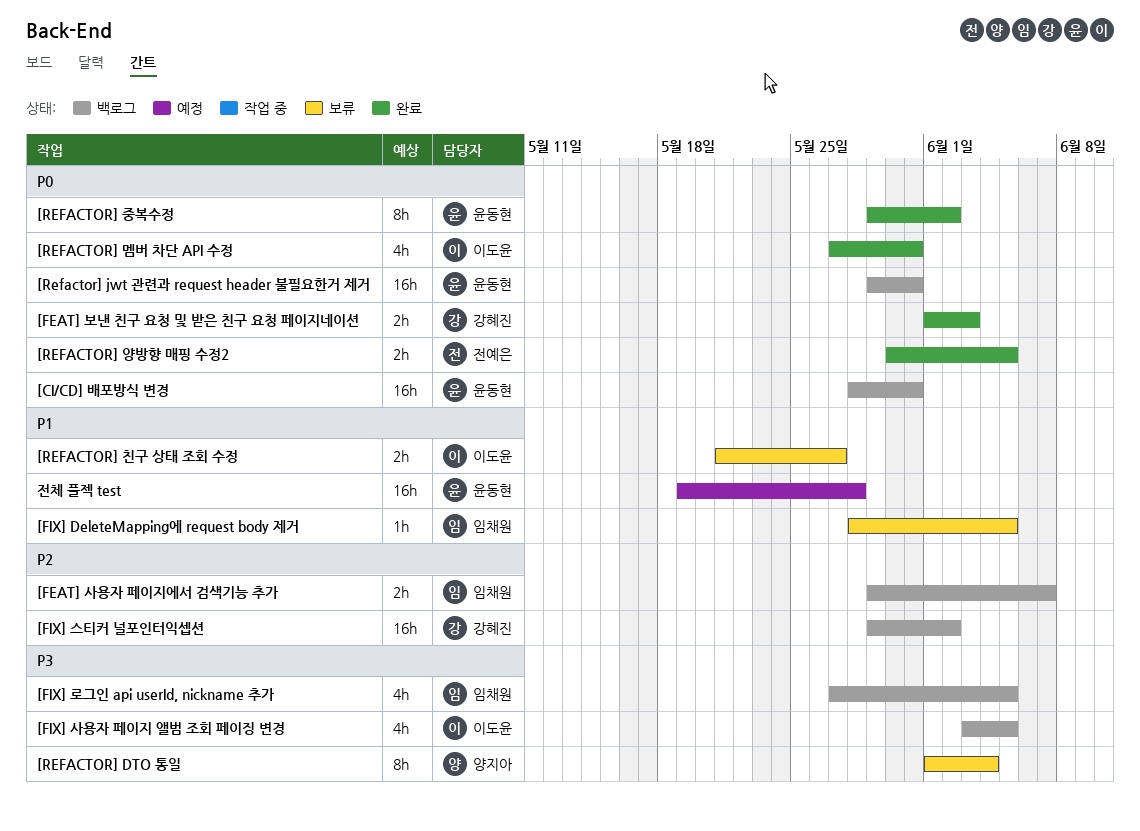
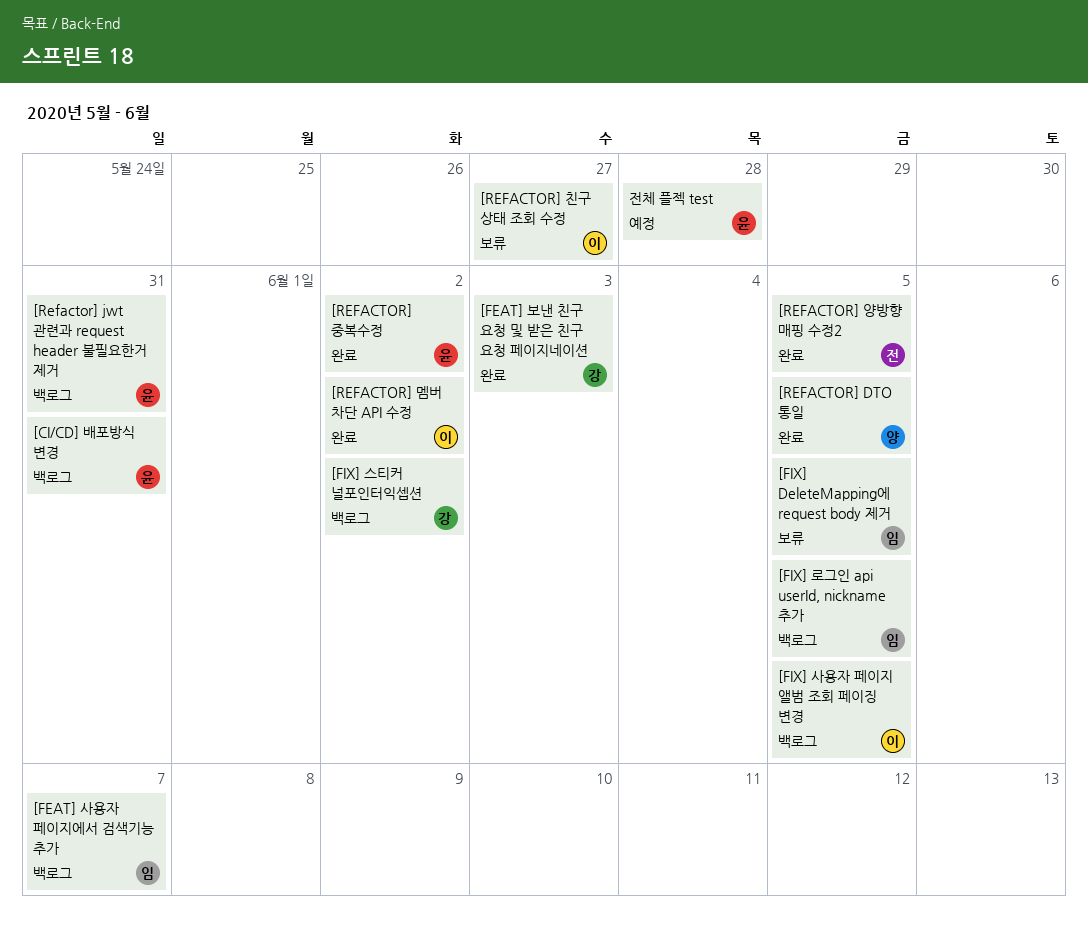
[REFACTOR] DTO 통일, status: 보류 -> 완료
[REFACTOR] DTO 통일, due: Jun 4 -> Jun 5
[REFACTOR] 멤버 차단 API 수정, due: May 31 -> Jun 2

